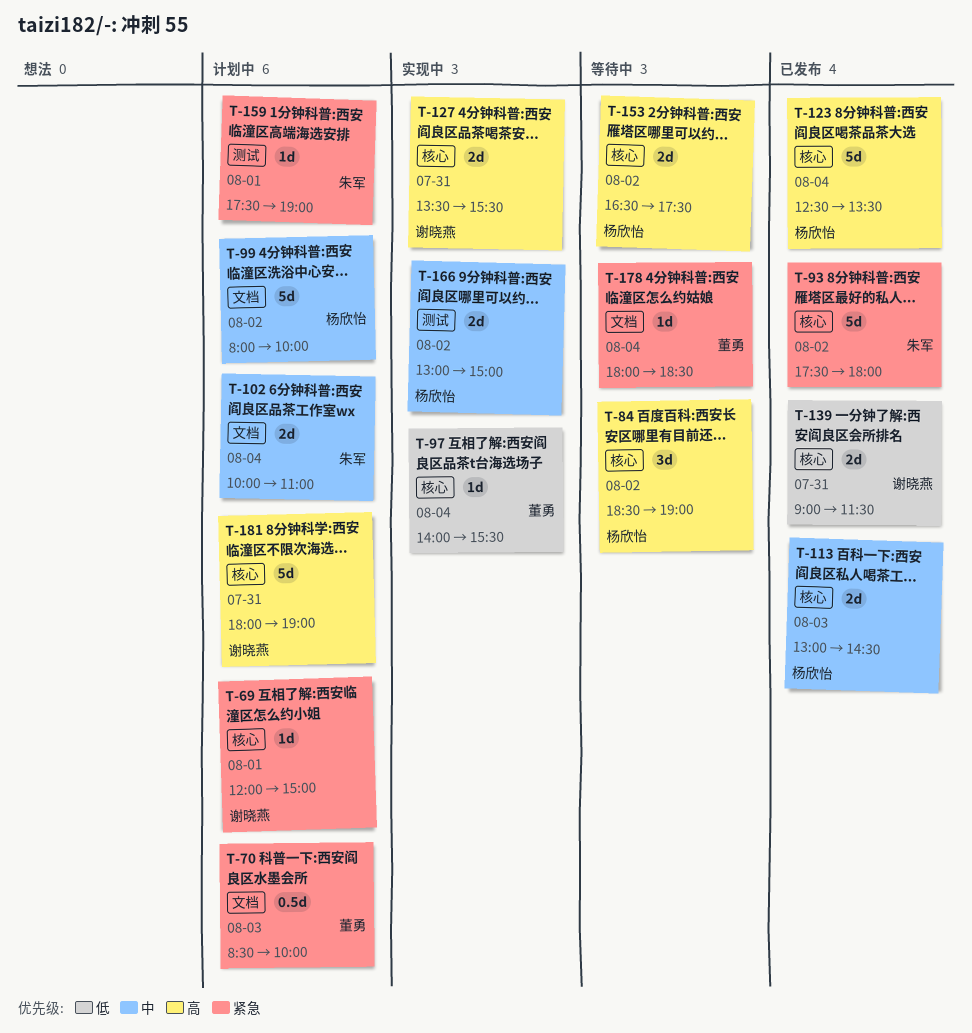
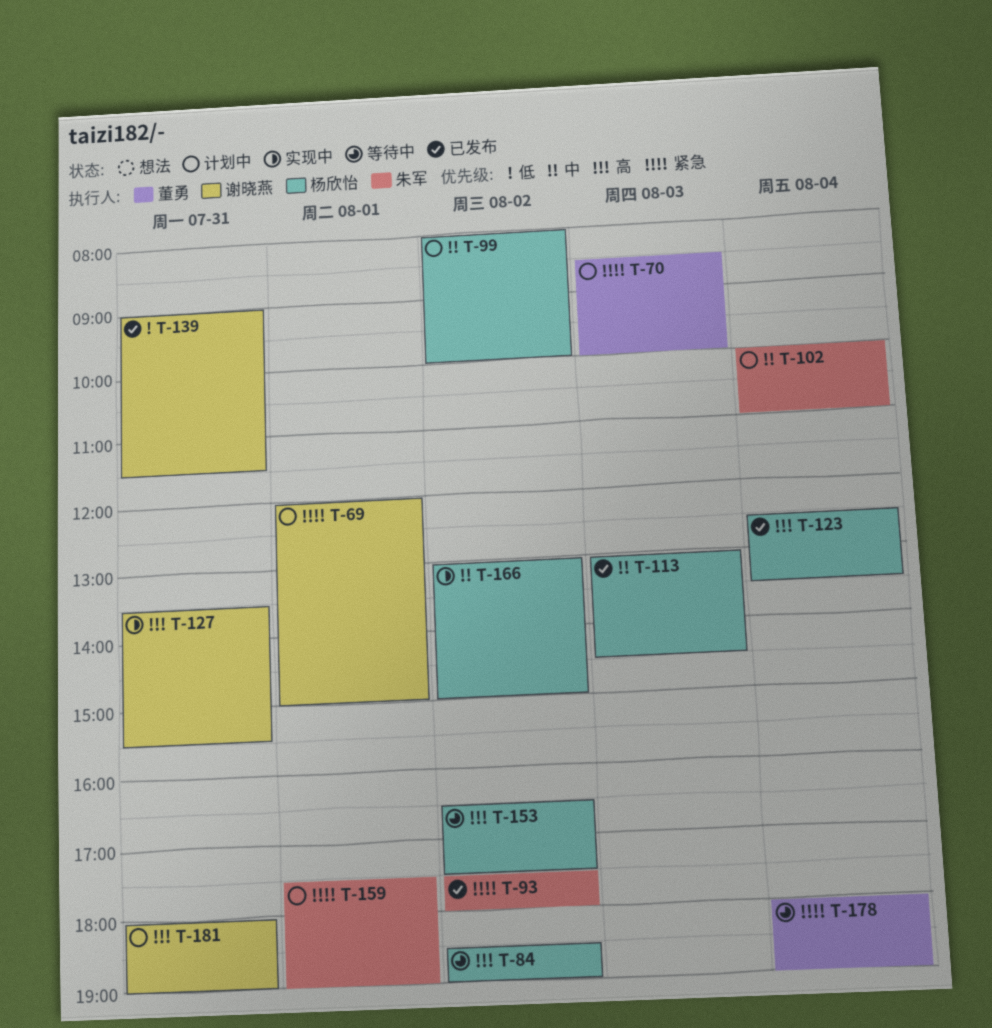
T-97: present -> none
T-178, ends: 18:30 -> 19:00

